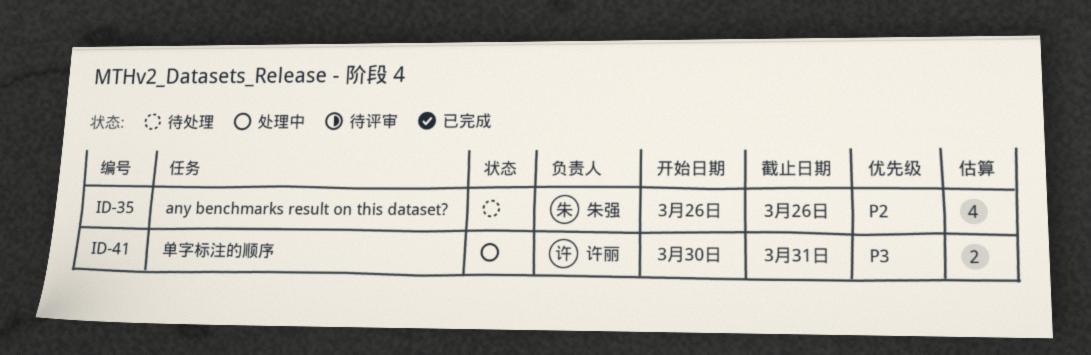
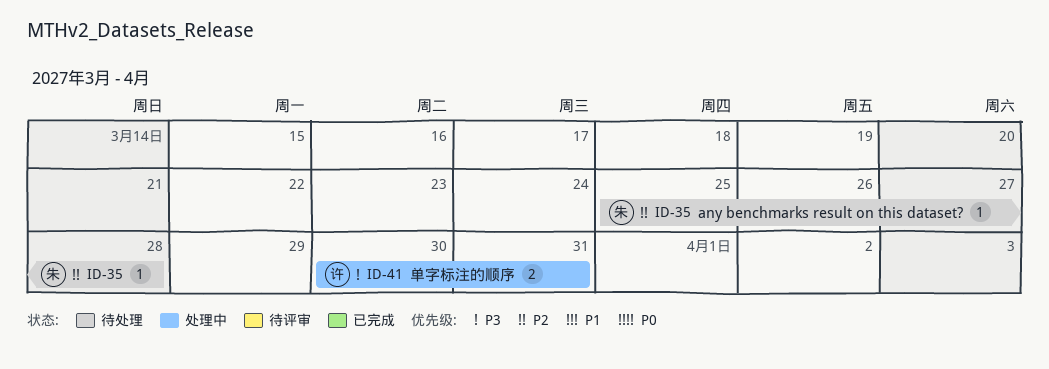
ID-35, estimate: 4 -> 1
ID-35, start: Mar 26 -> Mar 25
ID-35, due: Mar 26 -> Mar 28

